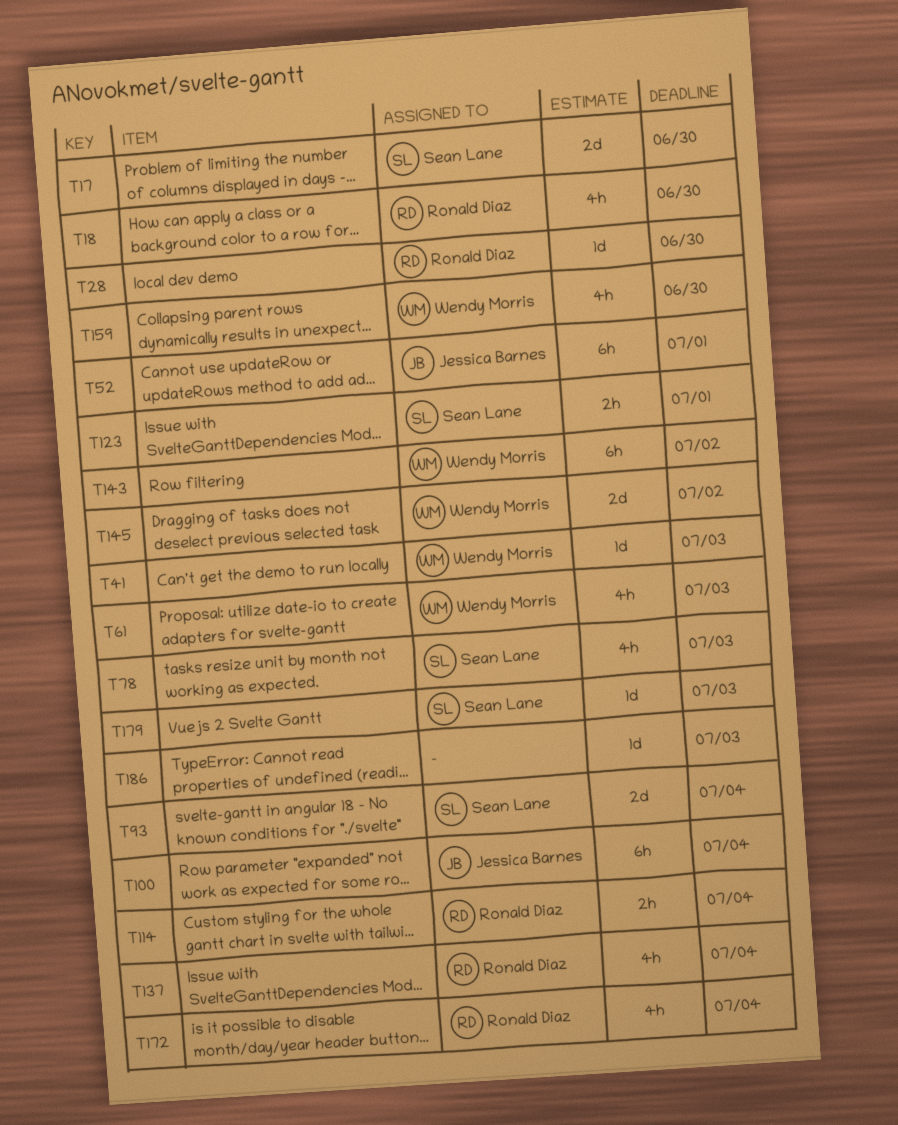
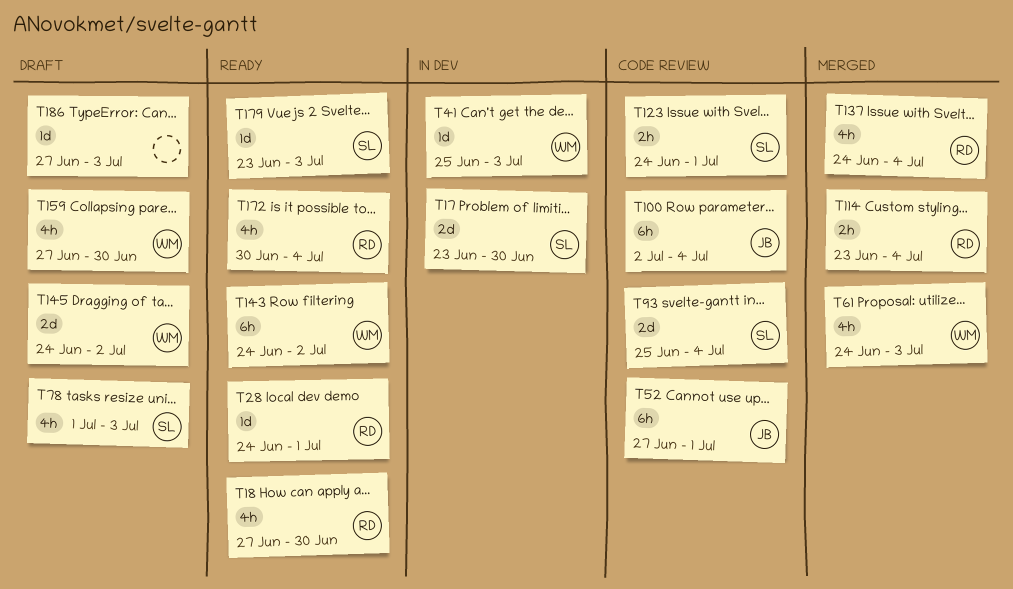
T28, due: Jun 30 -> Jul 1

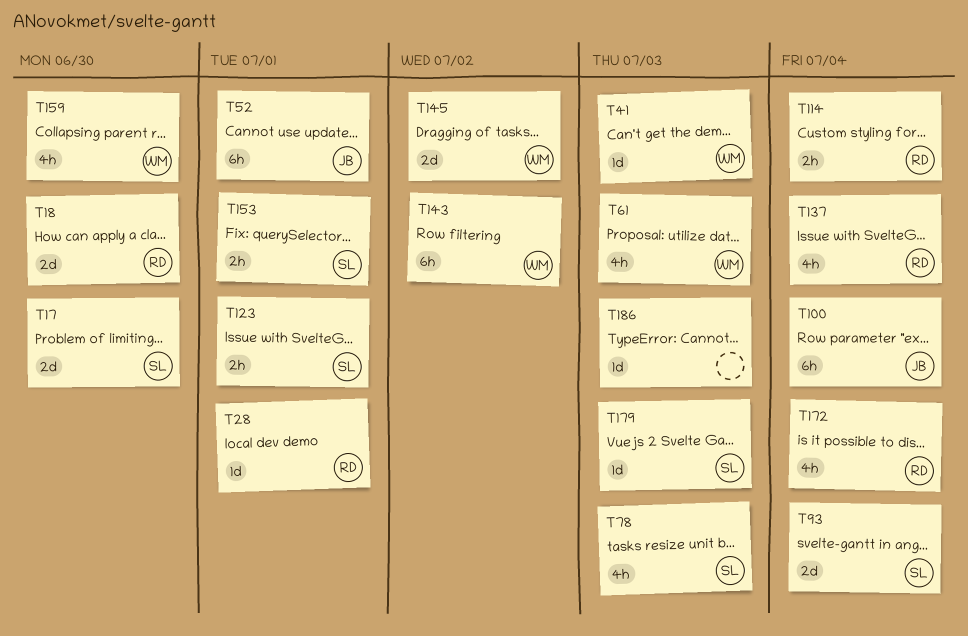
T18, estimate: 4h -> 2d
T153: none -> present

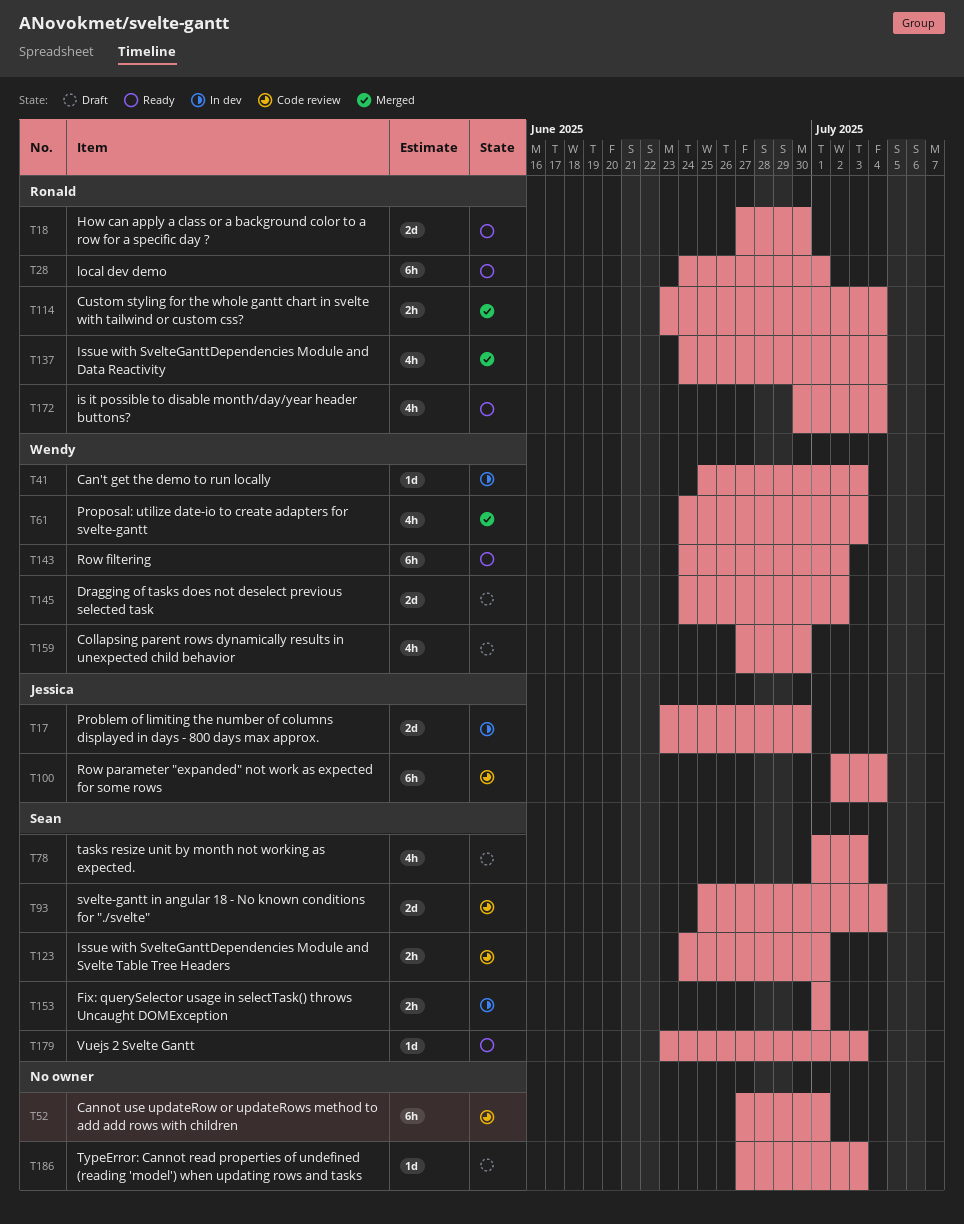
T17, owner: Sean -> Jessica
T28, estimate: 1d -> 6h
T52, owner: Jessica -> none

